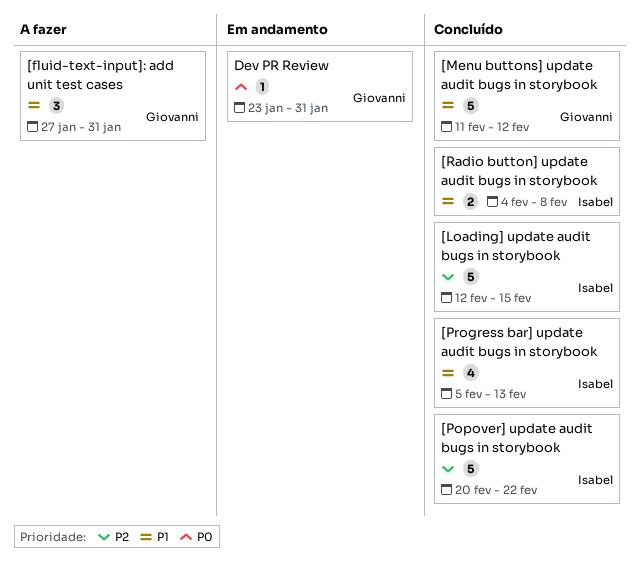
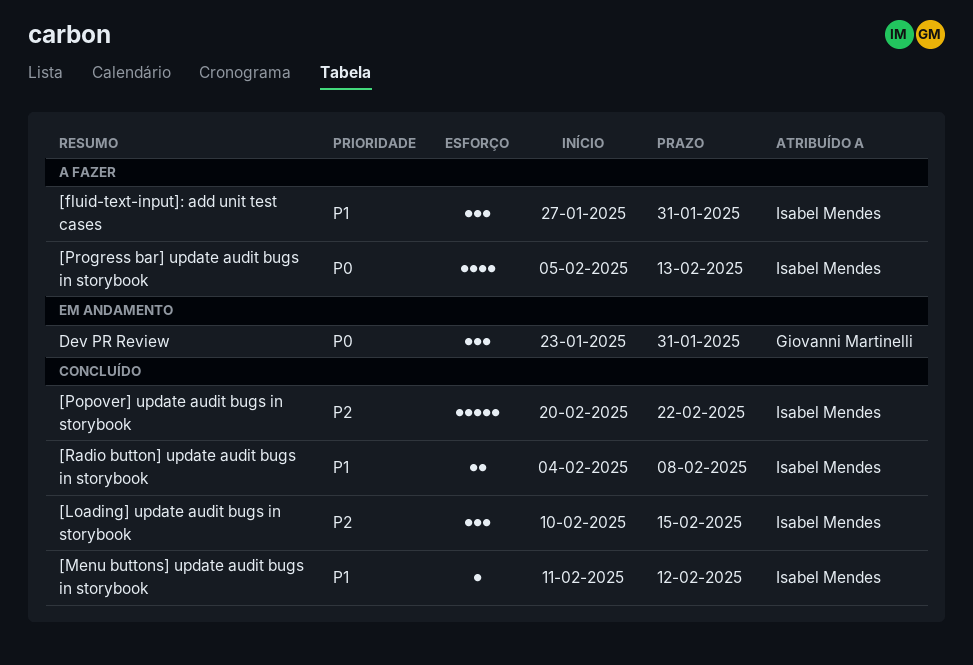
[fluid-text-input]: add unit test cases, owner: Giovanni Martinelli -> Isabel Mendes
[Loading] update audit bugs in storybook, estimate: 5 -> 3
[Loading] update audit bugs in storybook, start: Feb 12 -> Feb 10
[Menu buttons] update audit bugs in storybook, owner: Giovanni Martinelli -> Isabel Mendes
[Menu buttons] update audit bugs in storybook, estimate: 5 -> 1
[Progress bar] update audit bugs in storybook, status: Concluído -> A fazer
[Progress bar] update audit bugs in storybook, priority: P1 -> P0
Dev PR Review, estimate: 1 -> 3

